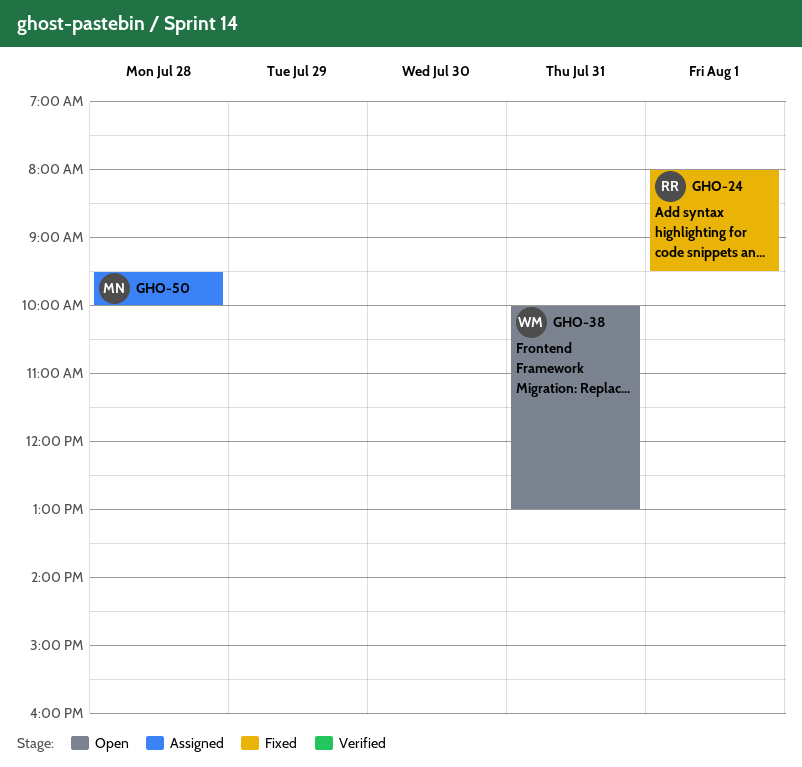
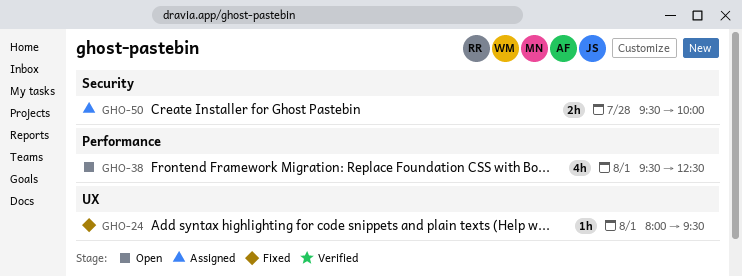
GHO-38, day: Jul 31 -> Aug 1
GHO-38, begins: 10:00 -> 09:30
GHO-38, ends: 13:00 -> 12:30

